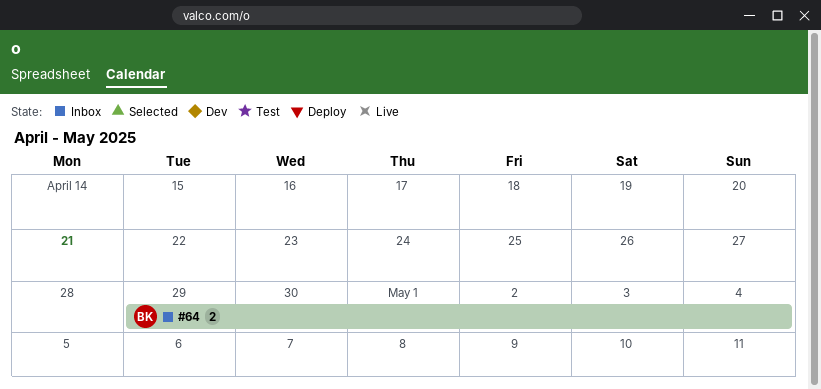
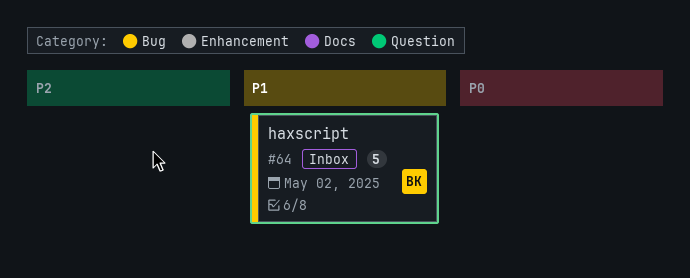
#64, estimate: 2 -> 5
#64, due: May 4 -> May 2

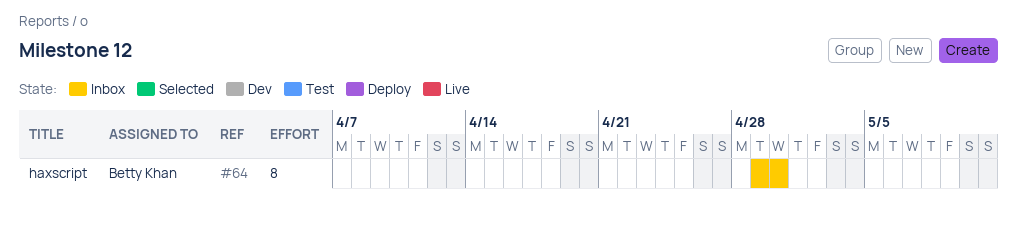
#64, estimate: 5 -> 8
#64, due: May 2 -> Apr 30

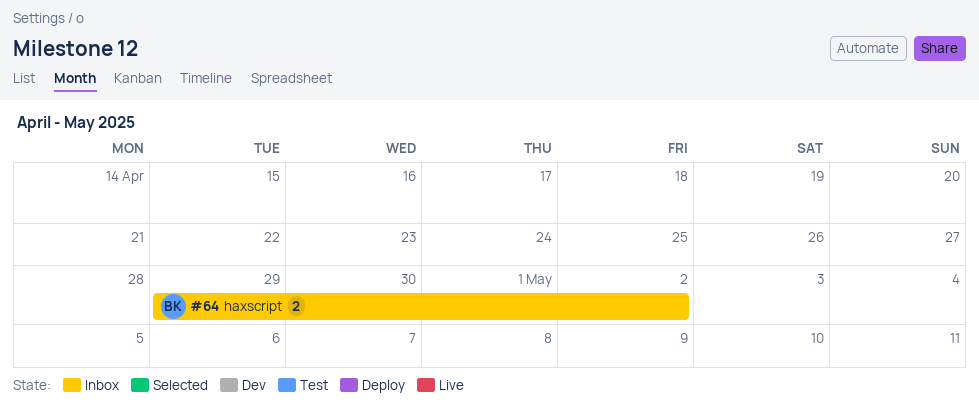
#64, estimate: 8 -> 2
#64, due: Apr 30 -> May 2

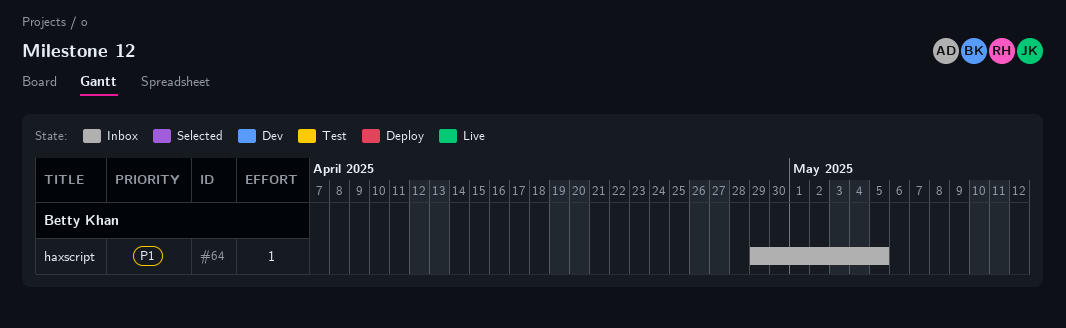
#64, estimate: 2 -> 1
#64, due: May 2 -> May 5

